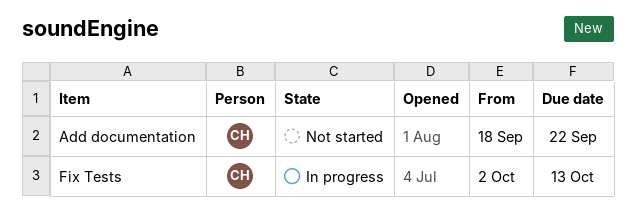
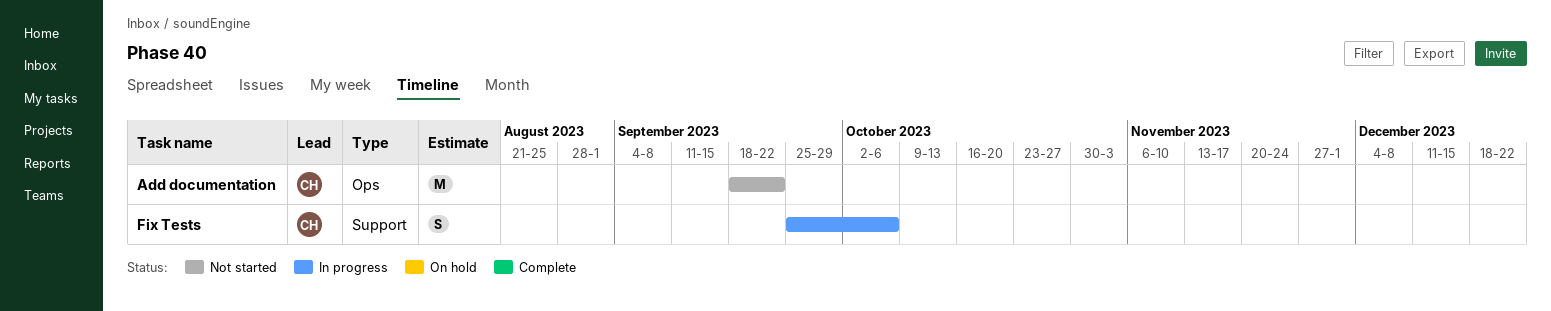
Fix Tests, start: Oct 2 -> Sep 25
Fix Tests, due: Oct 13 -> Oct 6

